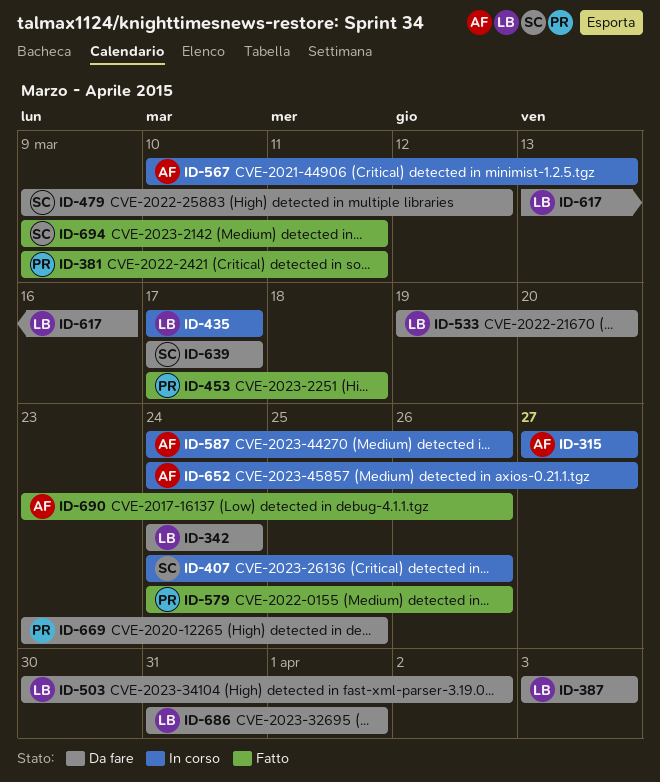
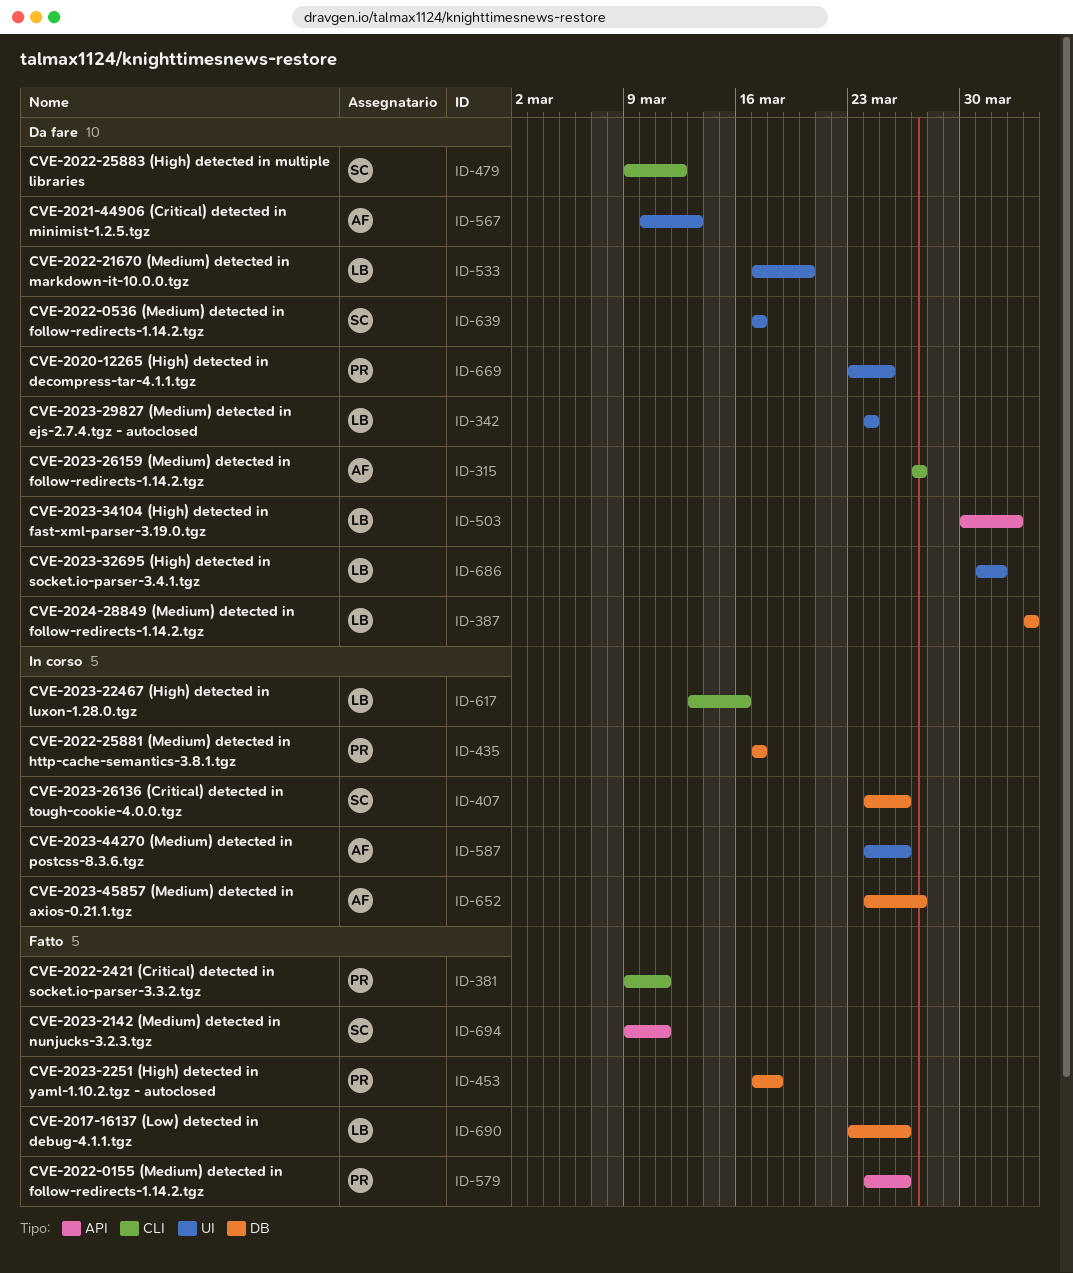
ID-315, status: In corso -> Da fare
ID-435, owner: LB -> PR
ID-533, start: Mar 19 -> Mar 17
ID-567, status: In corso -> Da fare
ID-617, status: Da fare -> In corso
ID-690, owner: AF -> LB

